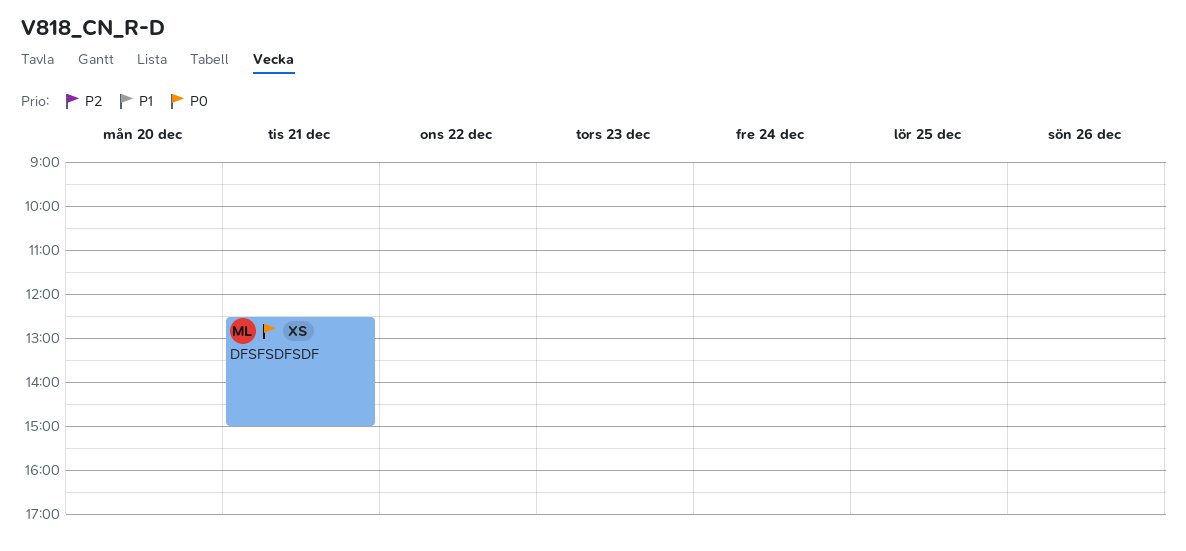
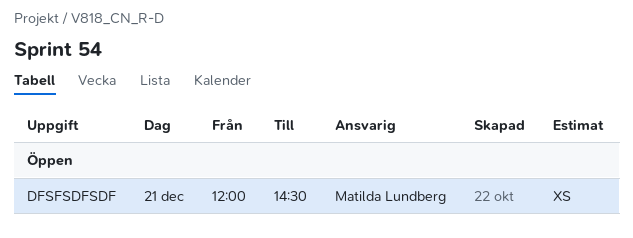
DFSFSDFSDF, begins: 12:30 -> 12:00
DFSFSDFSDF, ends: 15:00 -> 14:30

